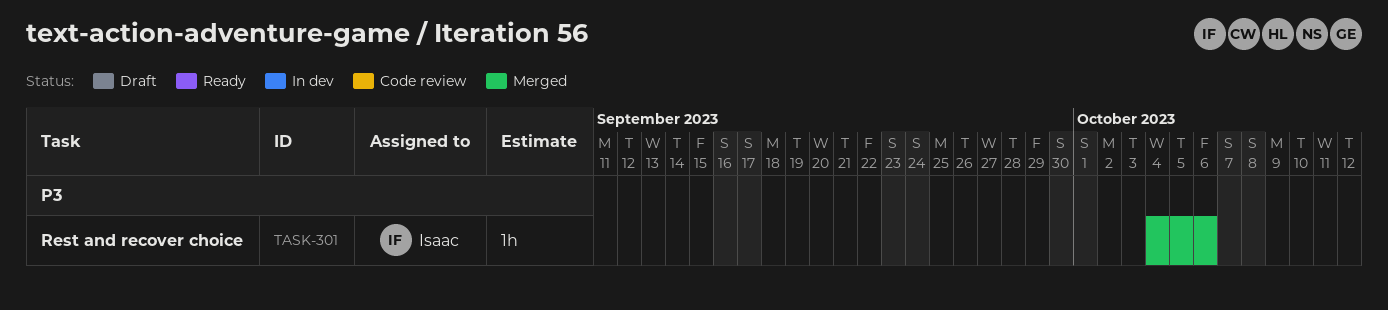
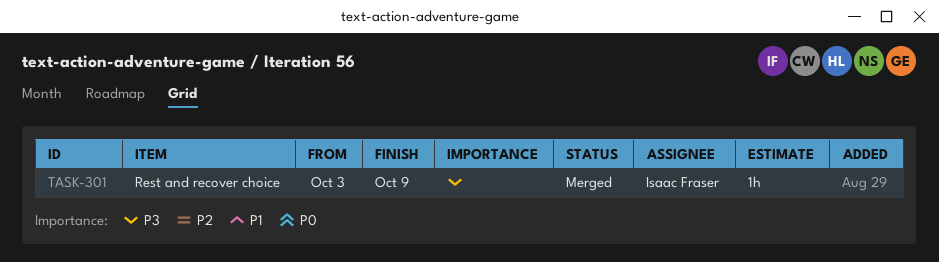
TASK-301, start: Oct 4 -> Oct 3
TASK-301, due: Oct 6 -> Oct 9

